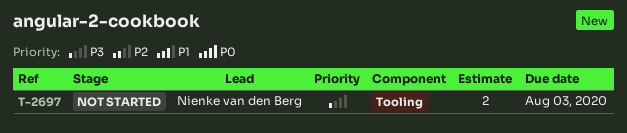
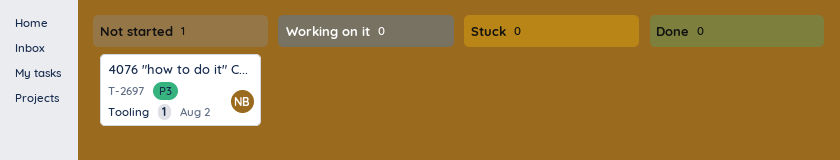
T-2697, estimate: 2 -> 1
T-2697, due: Aug 3 -> Aug 2

